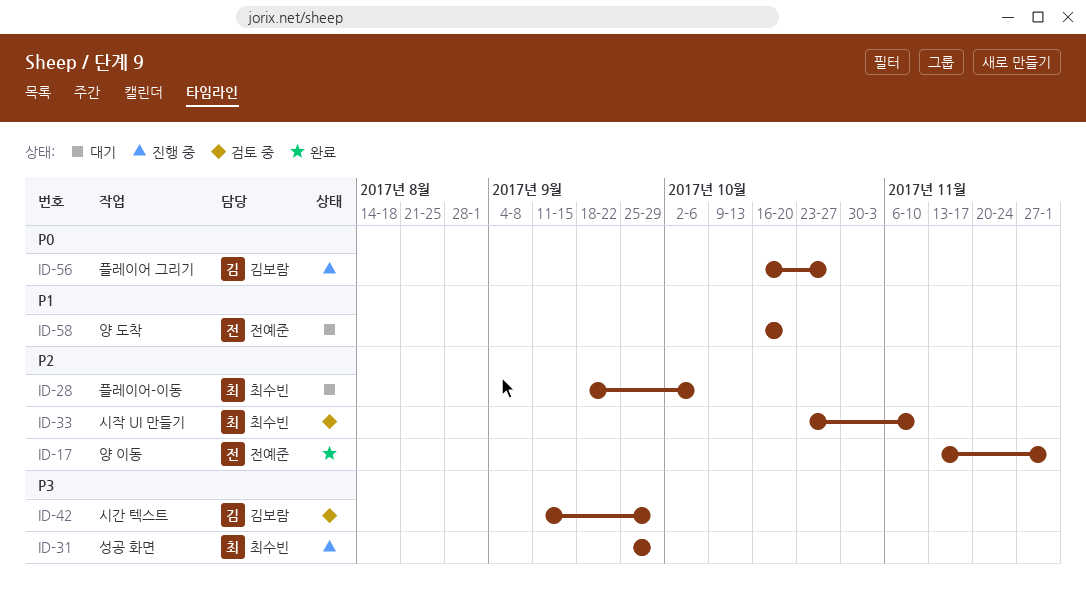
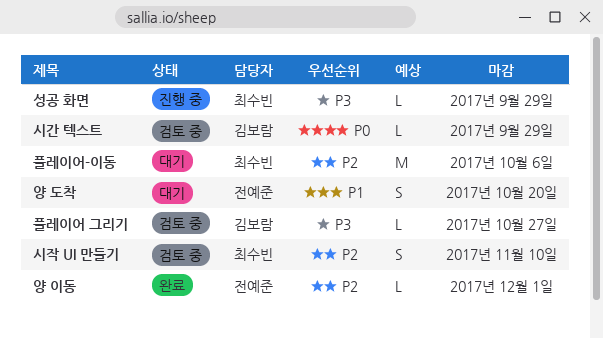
시간 텍스트, priority: P3 -> P0
플레이어 그리기, status: 진행 중 -> 검토 중
플레이어 그리기, priority: P0 -> P3

